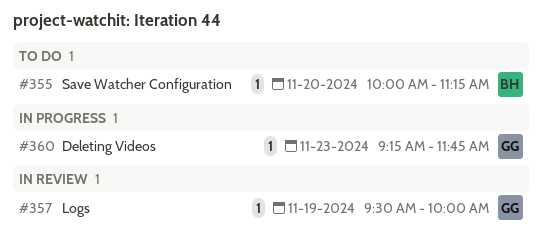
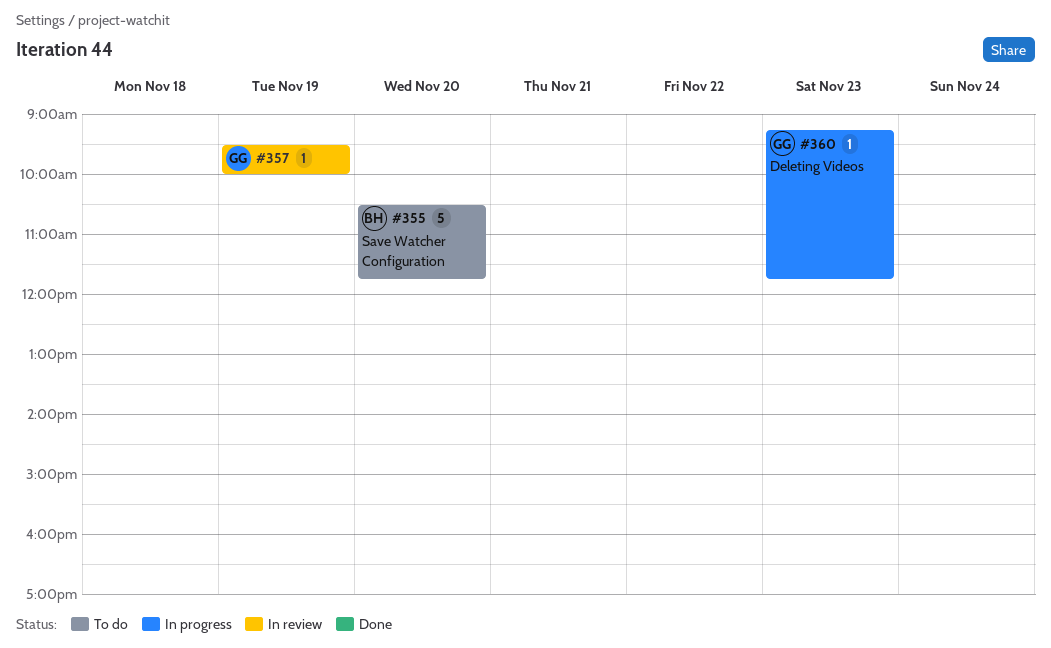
#355, estimate: 1 -> 5
#355, begins: 10:00 -> 10:30
#355, ends: 11:15 -> 11:45

